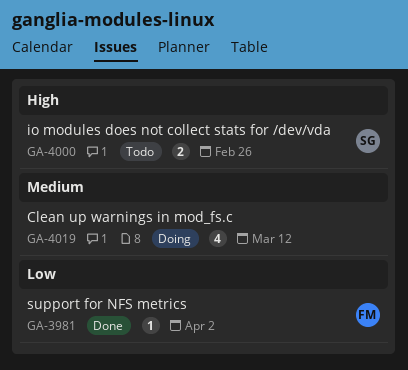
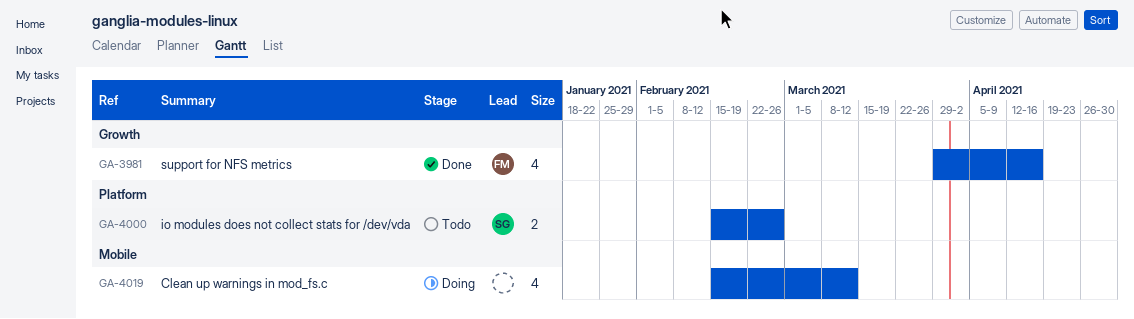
GA-3981, estimate: 1 -> 4
GA-3981, due: Apr 2 -> Apr 16

